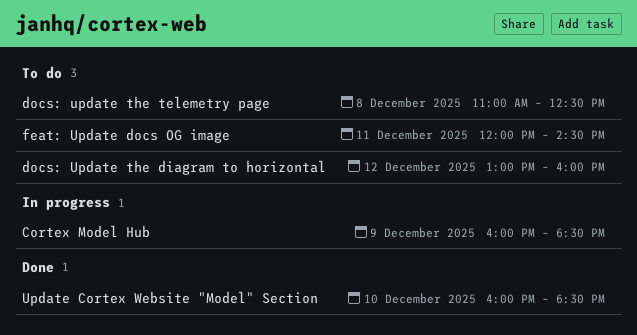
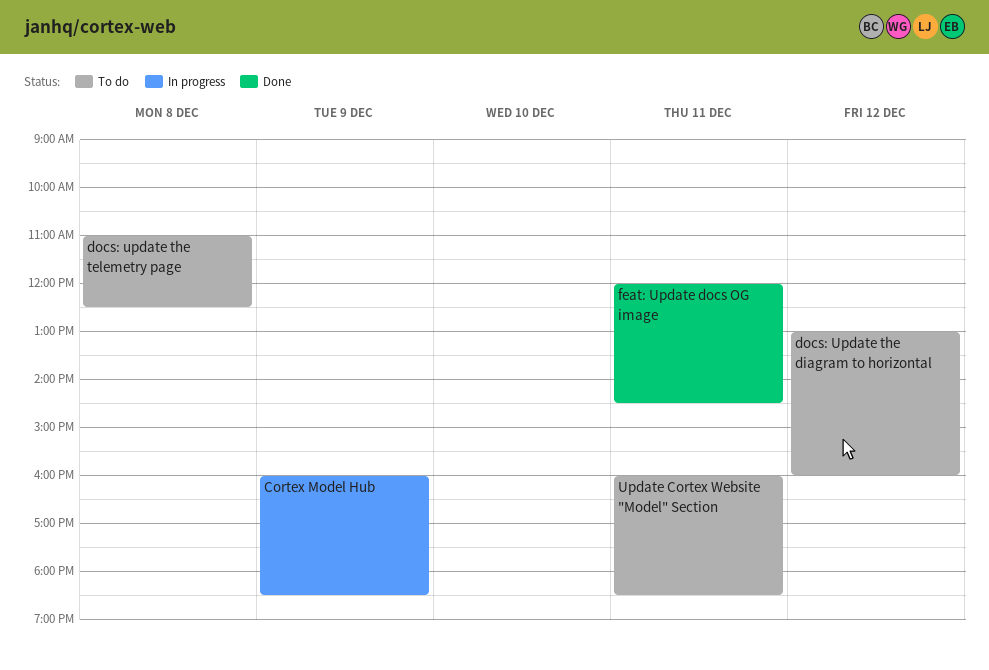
feat: Update docs OG image, status: To do -> Done
Update Cortex Website "Model" Section, status: Done -> To do
Update Cortex Website "Model" Section, day: Dec 10 -> Dec 11

